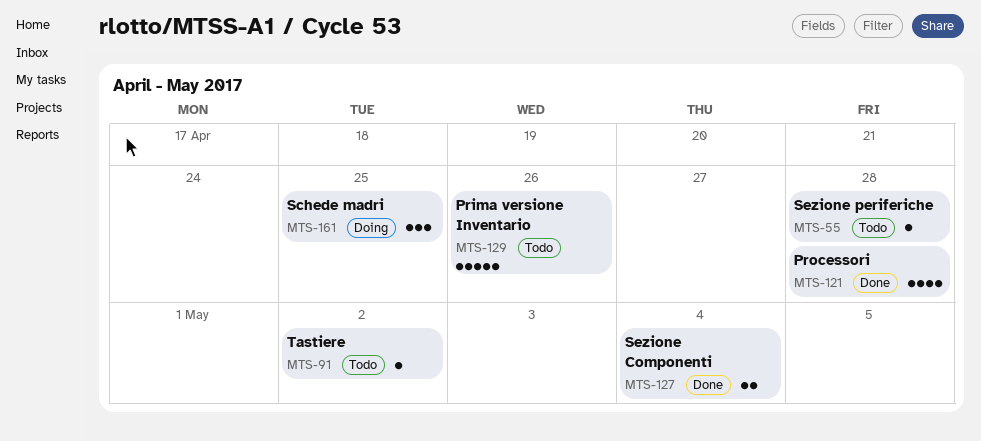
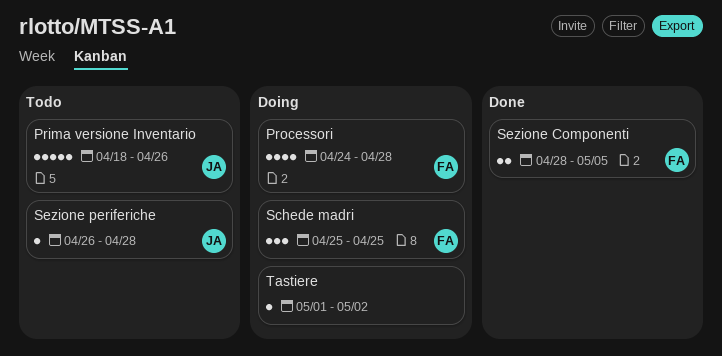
Processori, status: Done -> Doing
Sezione Componenti, due: May 4 -> May 5
Tastiere, status: Todo -> Doing

